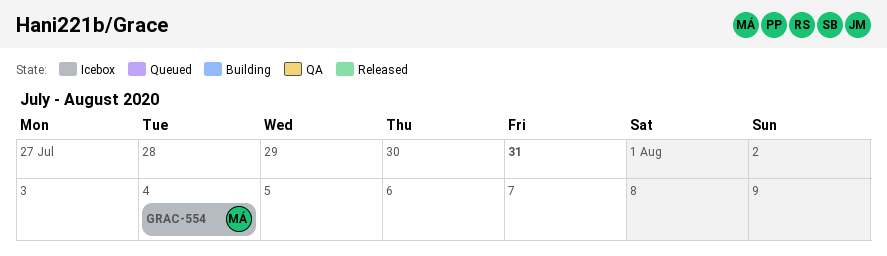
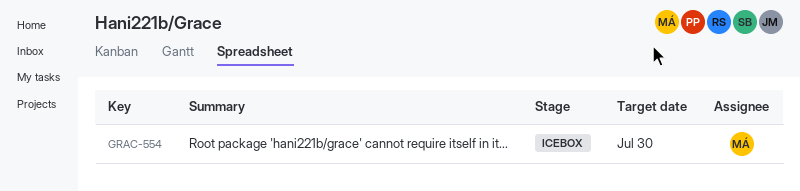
GRAC-554, due: Aug 4 -> Jul 30

